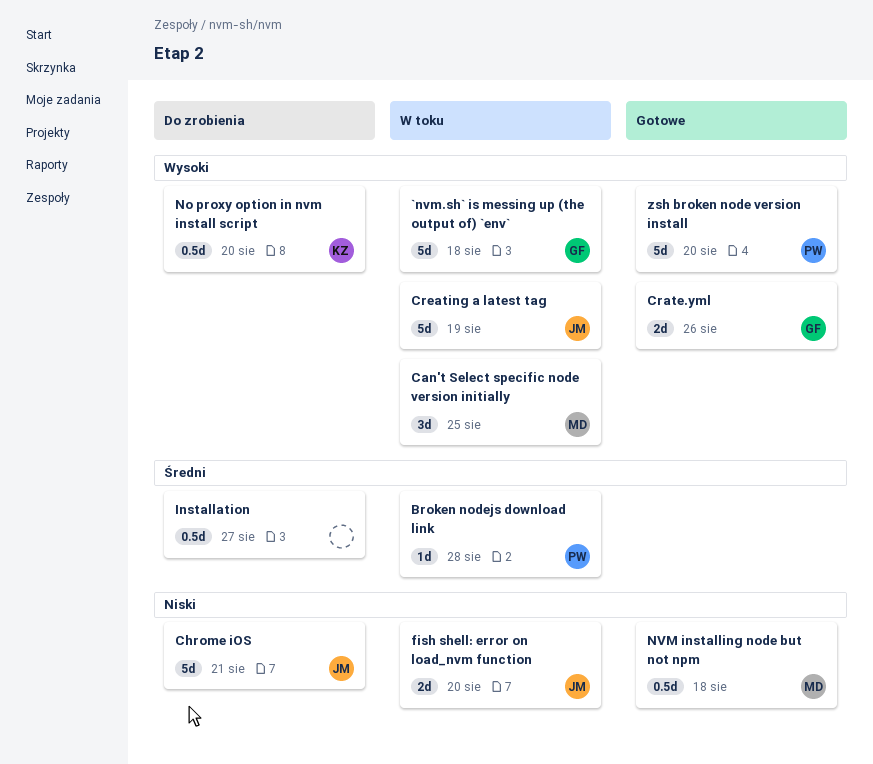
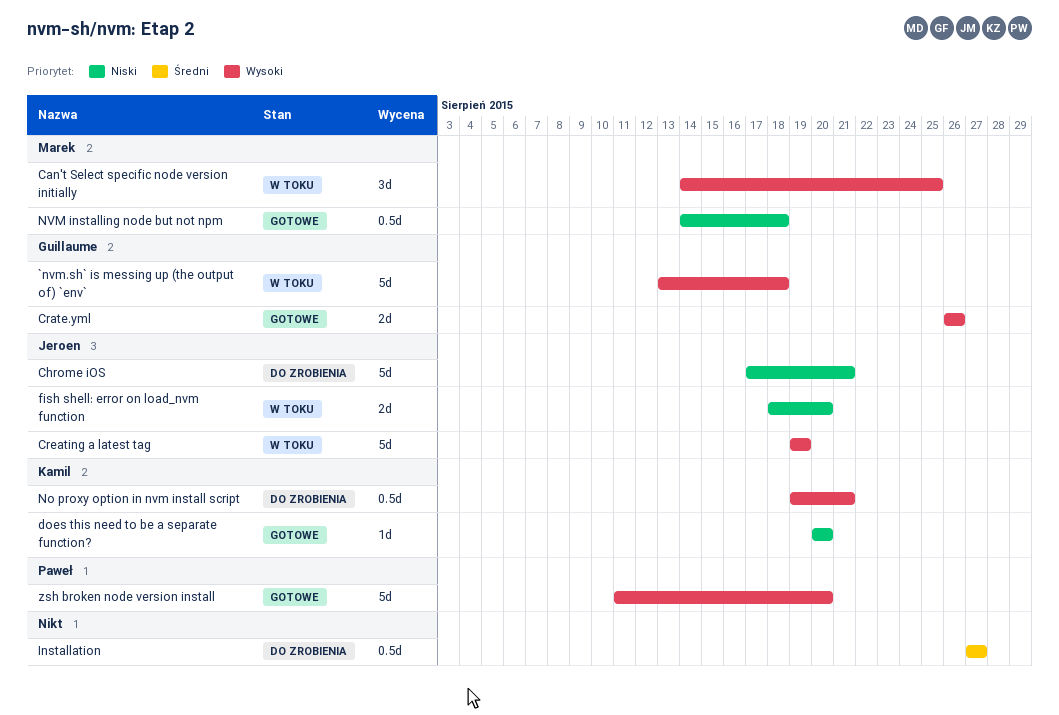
Broken nodejs download link: present -> none
does this need to be a separate function?: none -> present
No proxy option in nvm install script, due: Aug 20 -> Aug 21

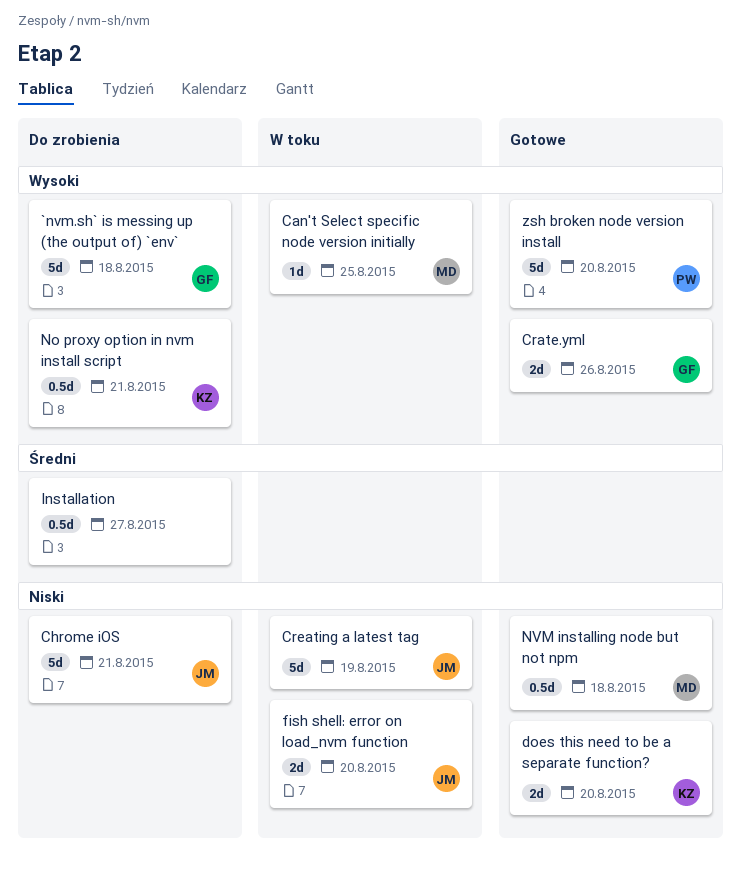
`nvm.sh` is messing up (the output of) `env`, status: W toku -> Do zrobienia
Can't Select specific node version initially, estimate: 3d -> 1d
Creating a latest tag, priority: Wysoki -> Niski
does this need to be a separate function?, estimate: 1d -> 2d

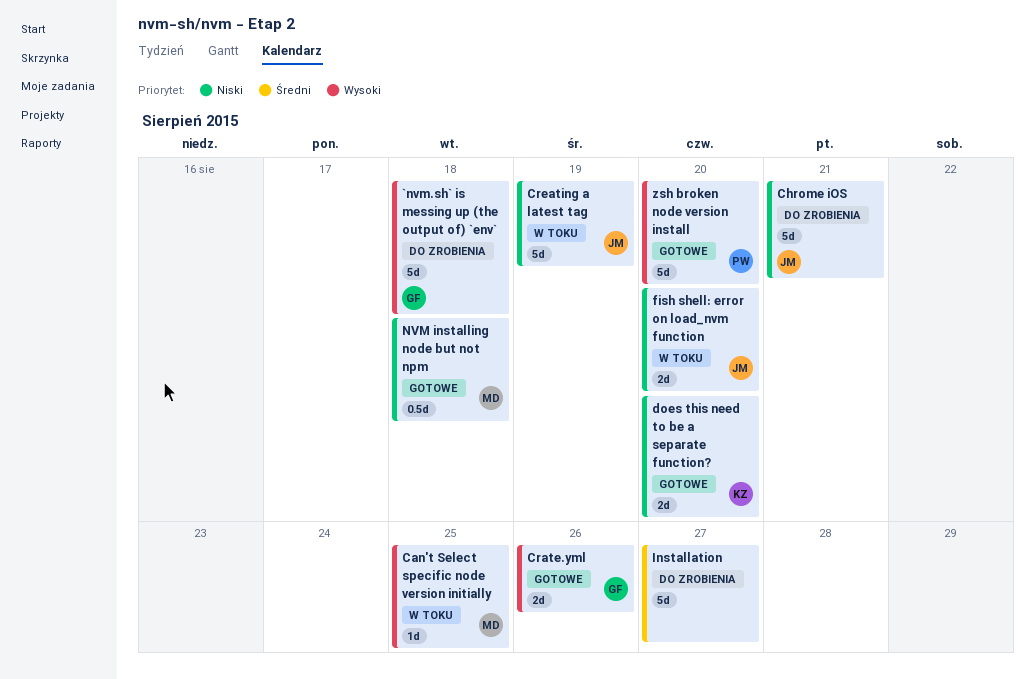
Installation, estimate: 0.5d -> 5d
No proxy option in nvm install script: present -> none

